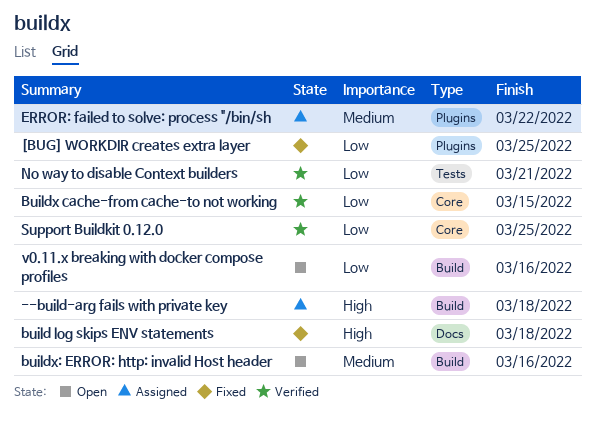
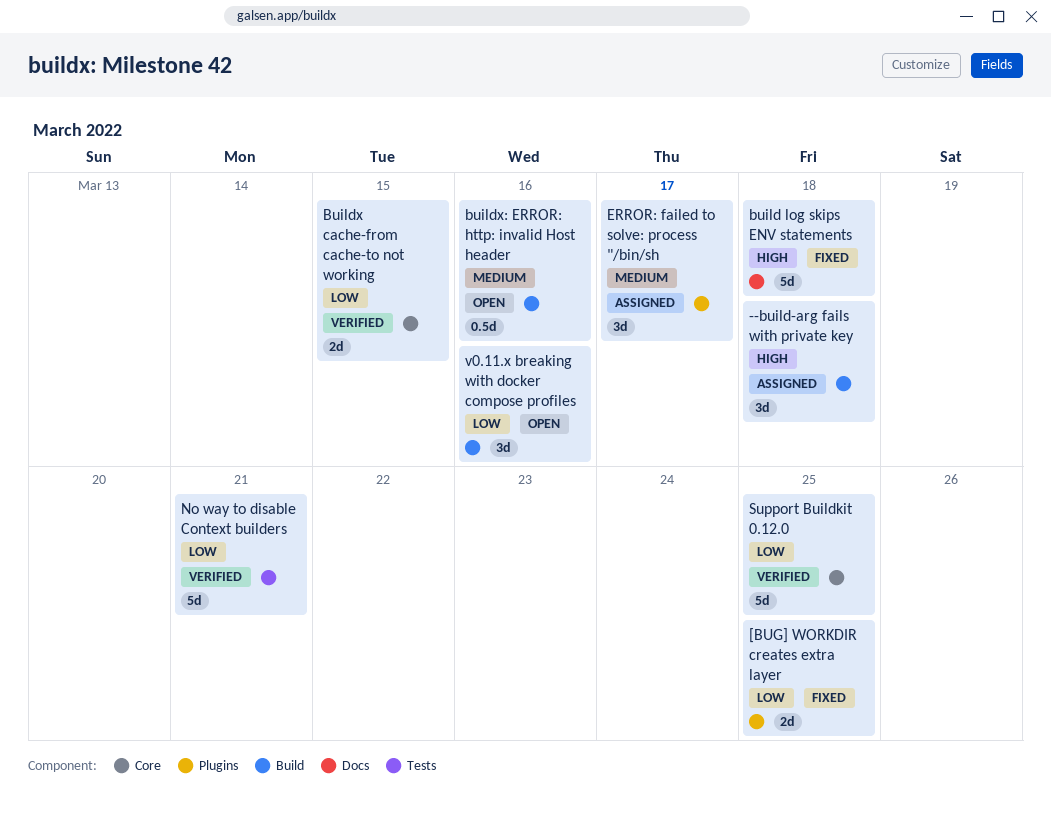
ERROR: failed to solve: process "/bin/sh, due: Mar 22 -> Mar 17

